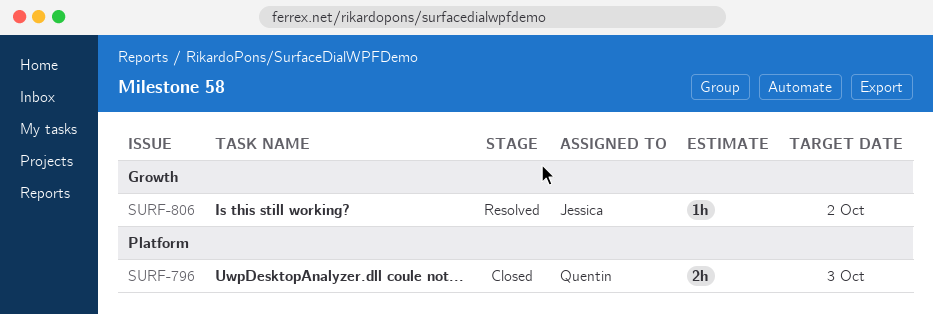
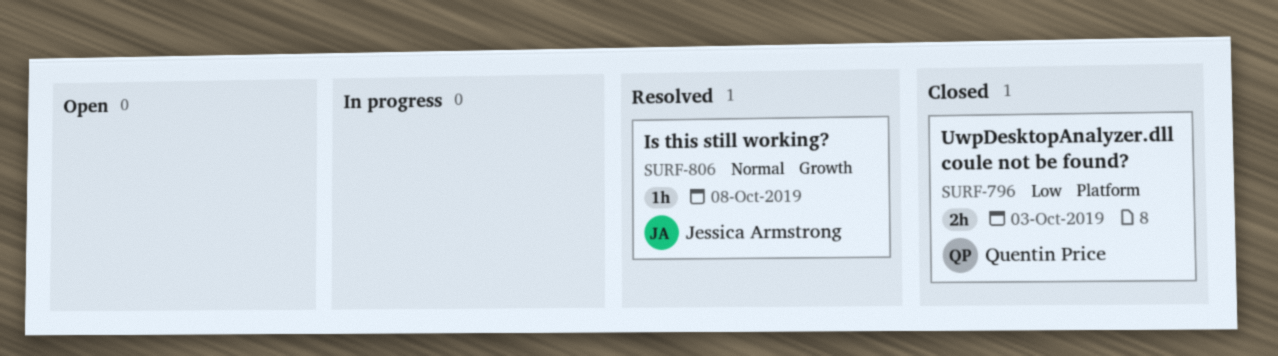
SURF-806, due: Oct 2 -> Oct 8

